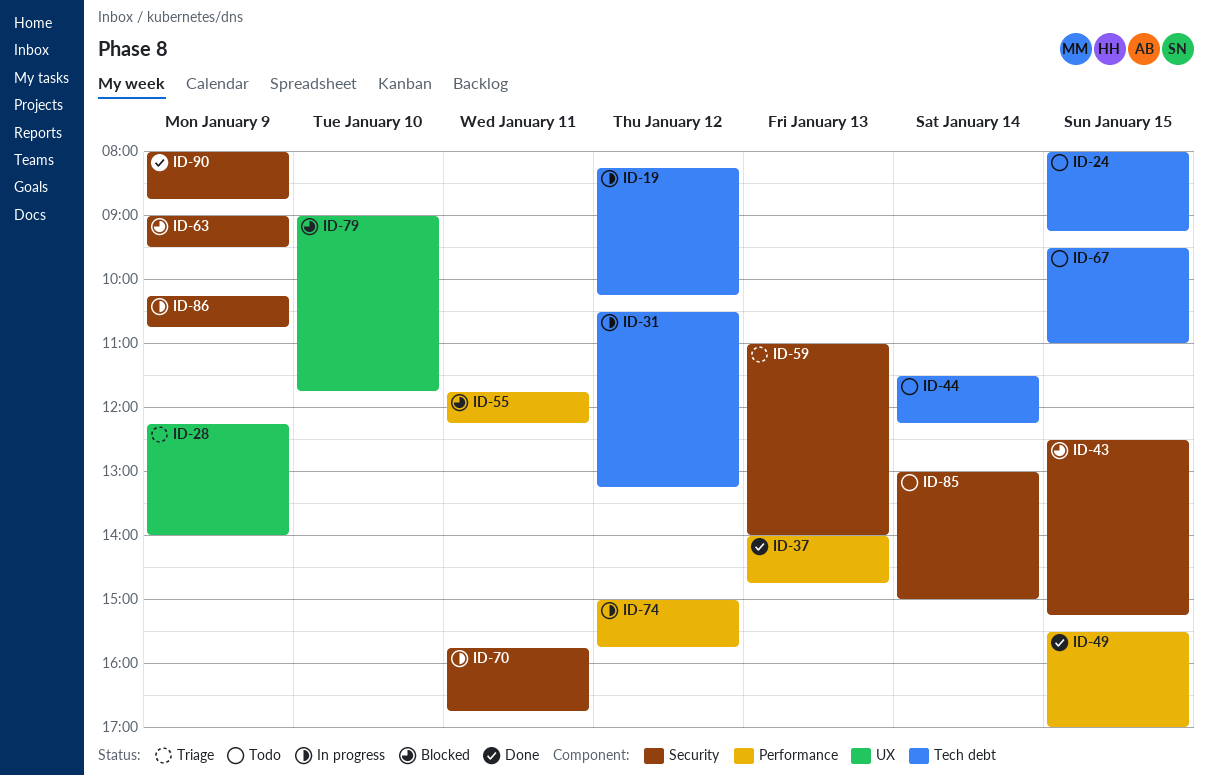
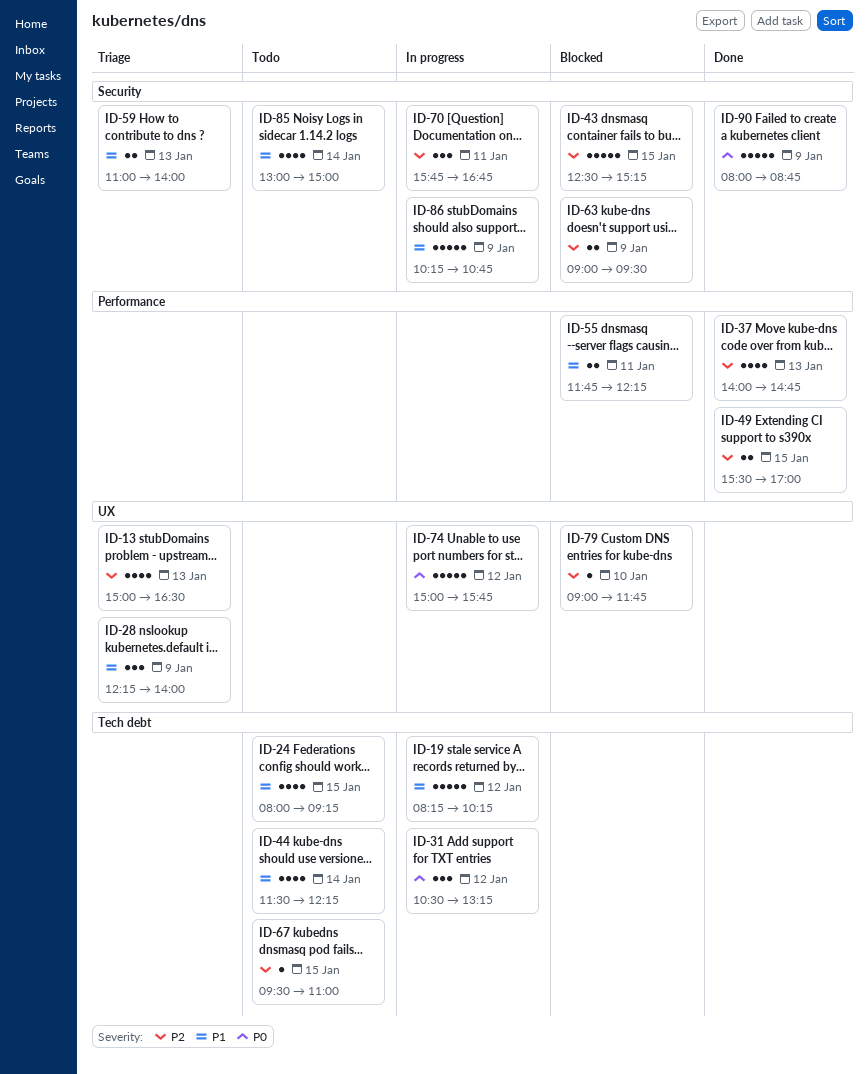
ID-13: none -> present
ID-74, label: Performance -> UX

